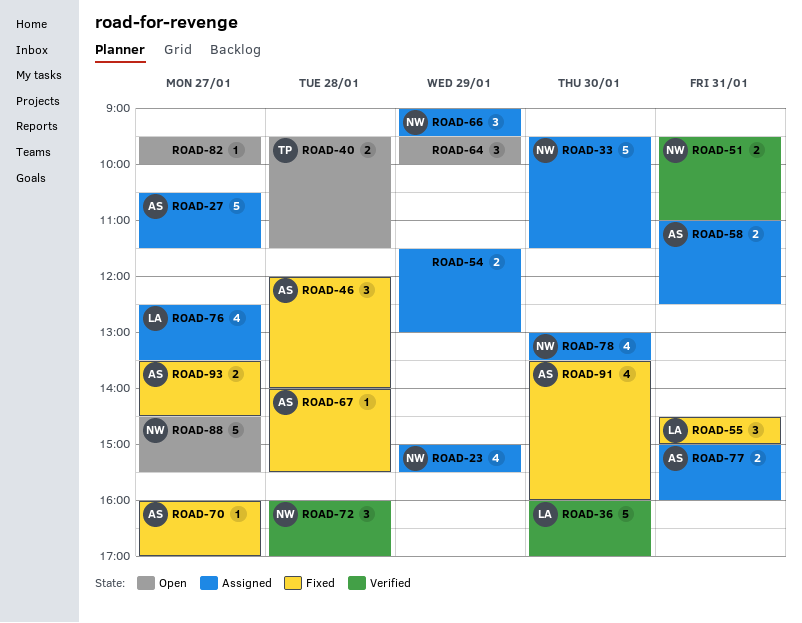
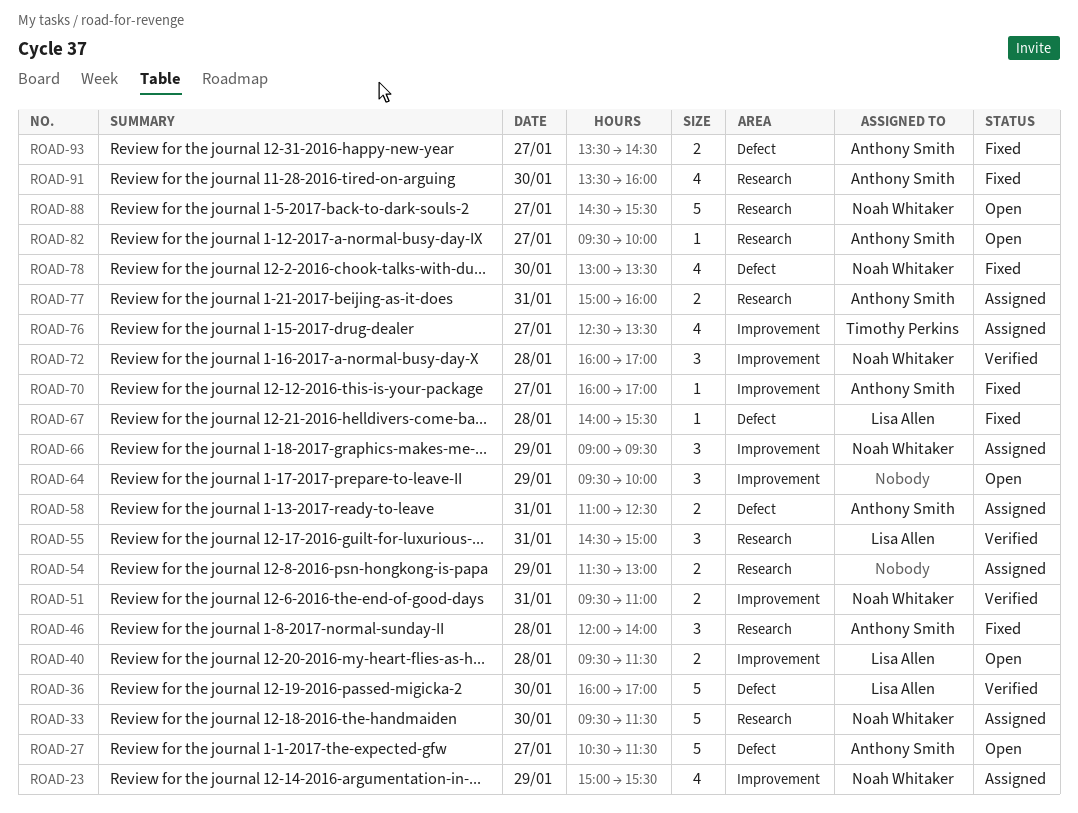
ROAD-27, status: Assigned -> Open
ROAD-40, owner: Timothy Perkins -> Lisa Allen
ROAD-55, status: Fixed -> Verified
ROAD-67, owner: Anthony Smith -> Lisa Allen
ROAD-76, owner: Lisa Allen -> Timothy Perkins
ROAD-78, status: Assigned -> Fixed
ROAD-82, owner: none -> Anthony Smith

